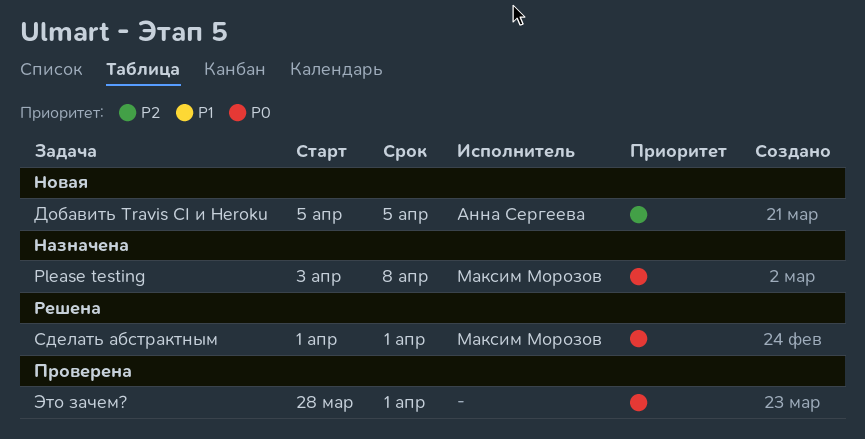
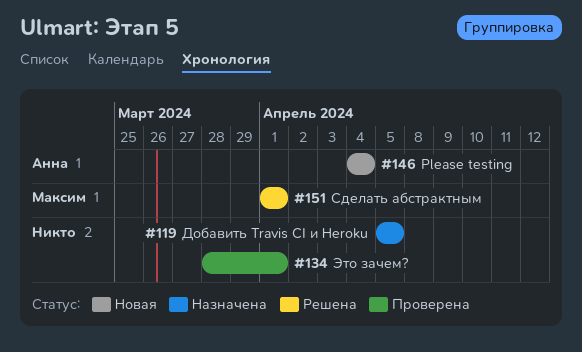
Please testing, status: Назначена -> Новая
Please testing, owner: Максим Морозов -> Анна Сергеева
Please testing, start: Apr 3 -> Apr 4
Please testing, due: Apr 8 -> Apr 4
Добавить Travis CI и Heroku, status: Новая -> Назначена
Добавить Travis CI и Heroku, owner: Анна Сергеева -> none

